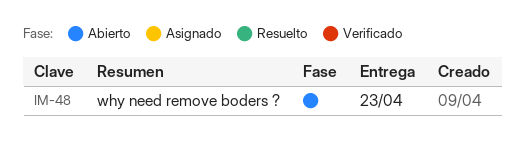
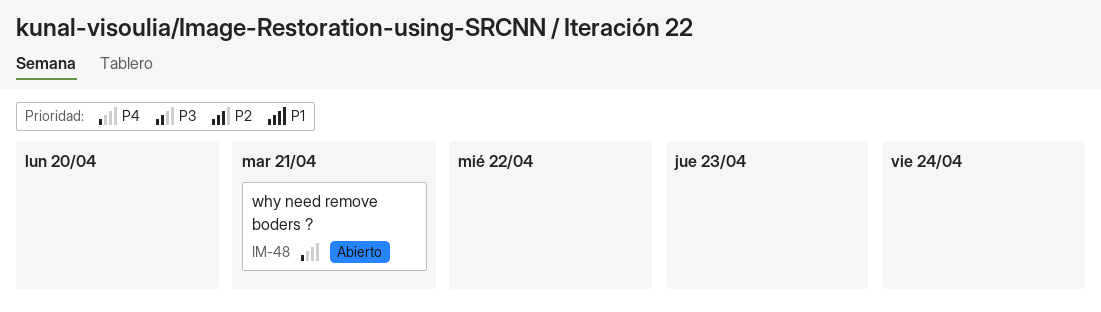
IM-48, due: Apr 23 -> Apr 21

